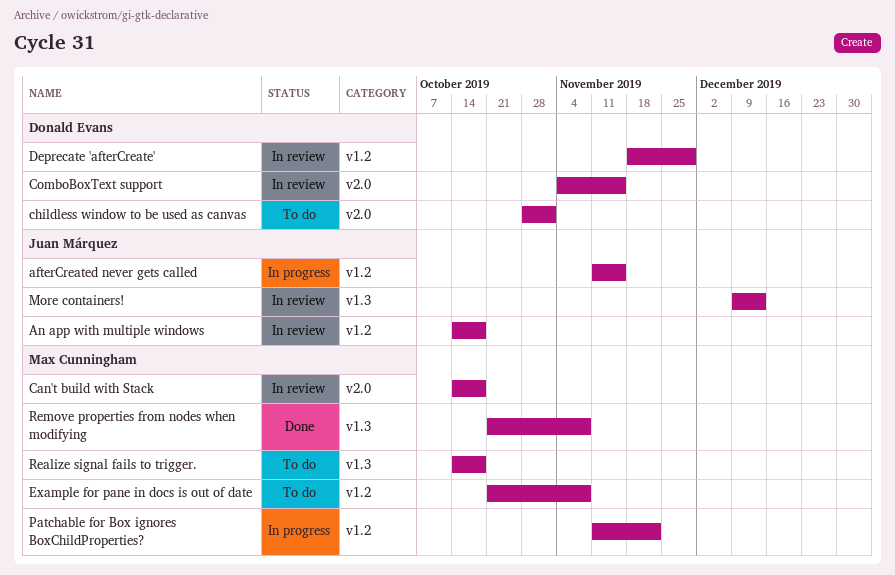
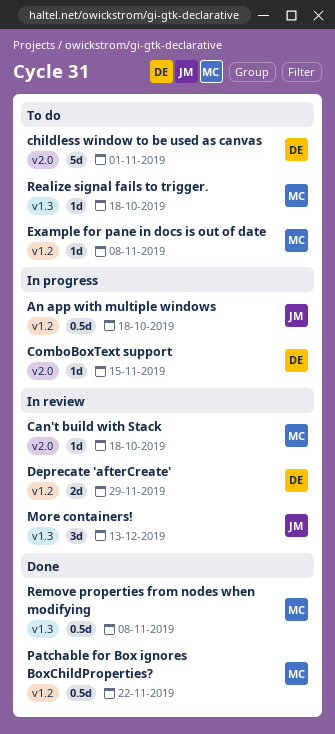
afterCreated never gets called: present -> none
An app with multiple windows, status: In review -> In progress
ComboBoxText support, status: In review -> In progress
Patchable for Box ignores BoxChildProperties?, status: In progress -> Done

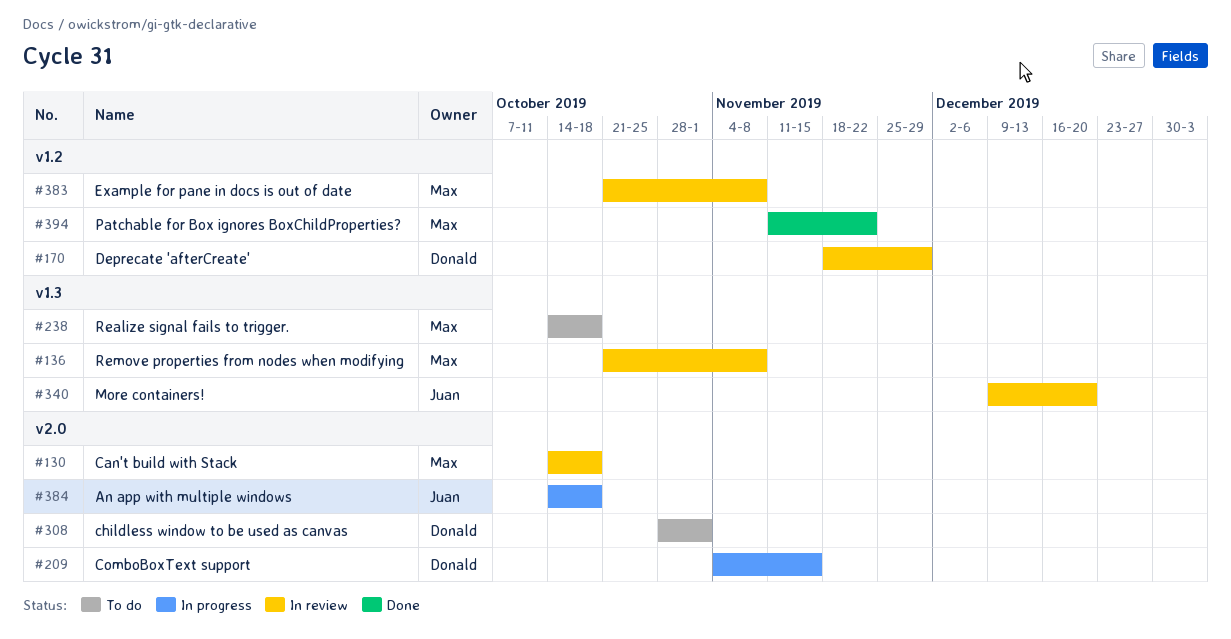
An app with multiple windows, label: v1.2 -> v2.0
Example for pane in docs is out of date, status: To do -> In review
More containers!, due: Dec 13 -> Dec 20
Remove properties from nodes when modifying, status: Done -> In review

